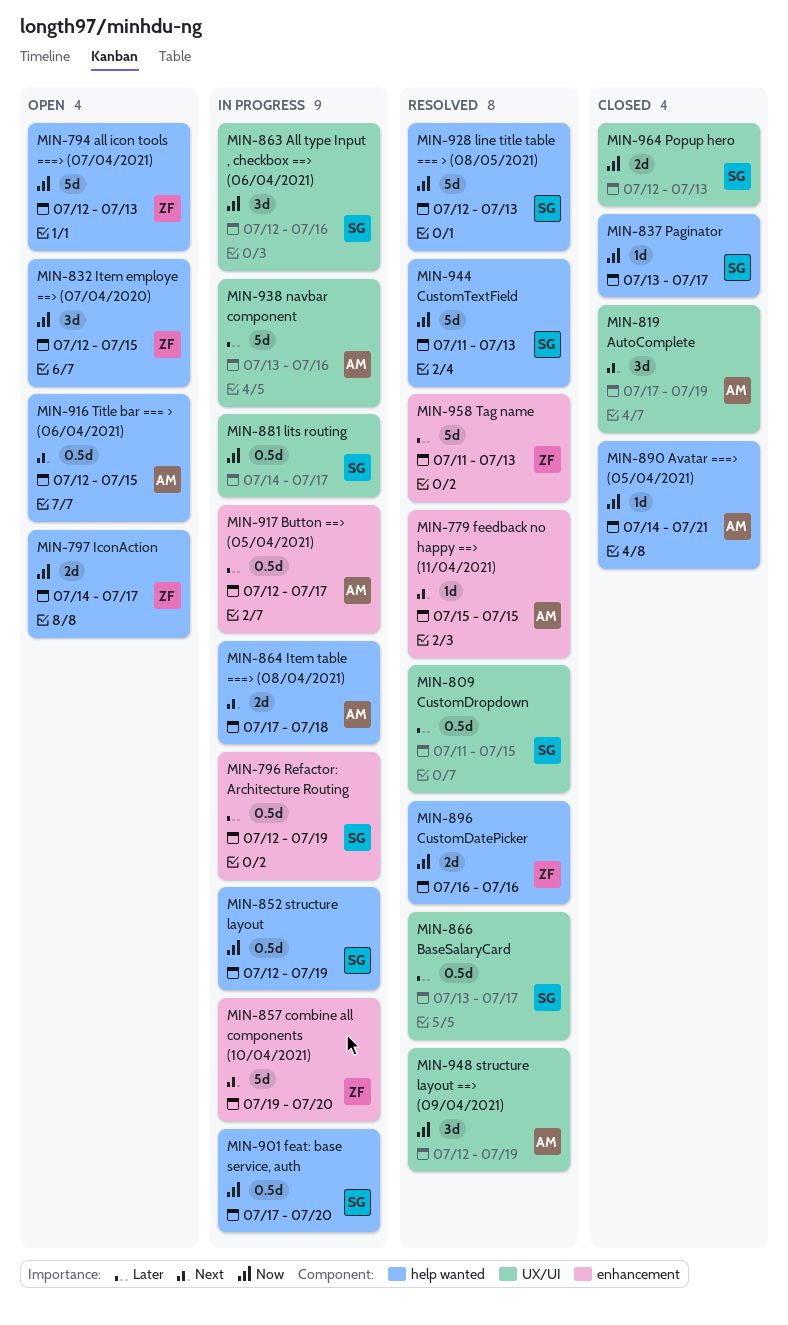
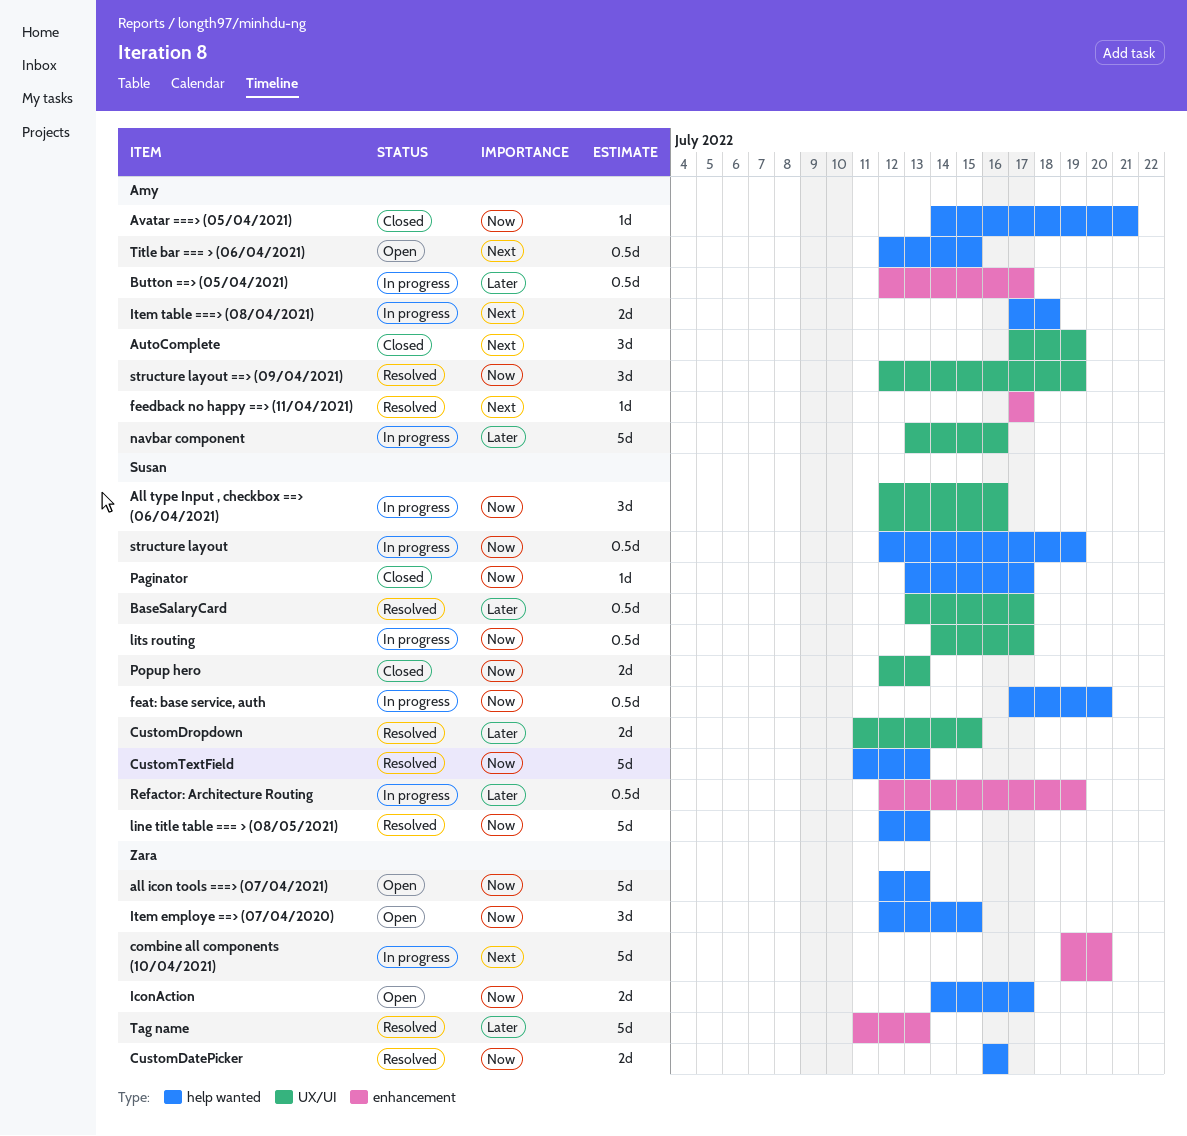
CustomDropdown, estimate: 0.5d -> 2d
feedback no happy ==> (11/04/2021), start: Jul 15 -> Jul 17
feedback no happy ==> (11/04/2021), due: Jul 15 -> Jul 17

